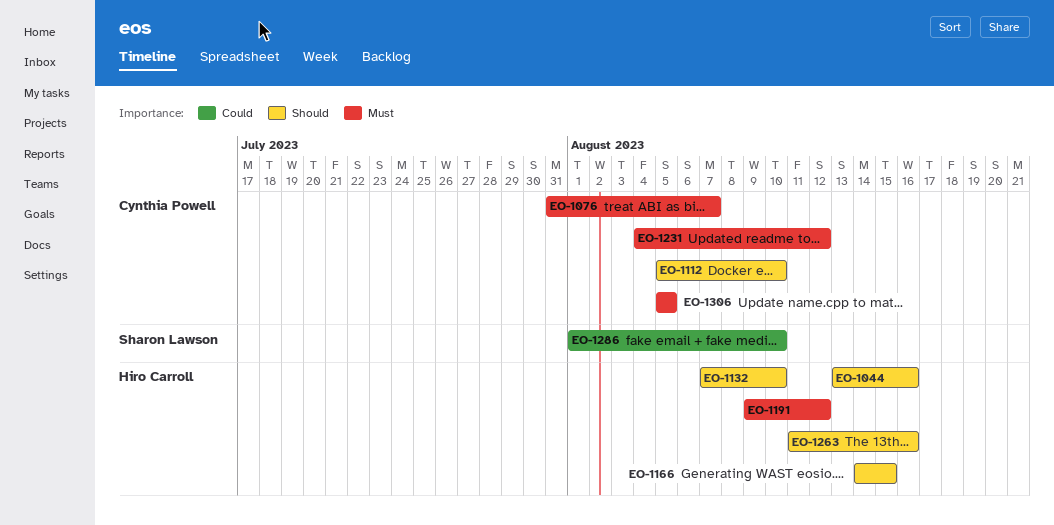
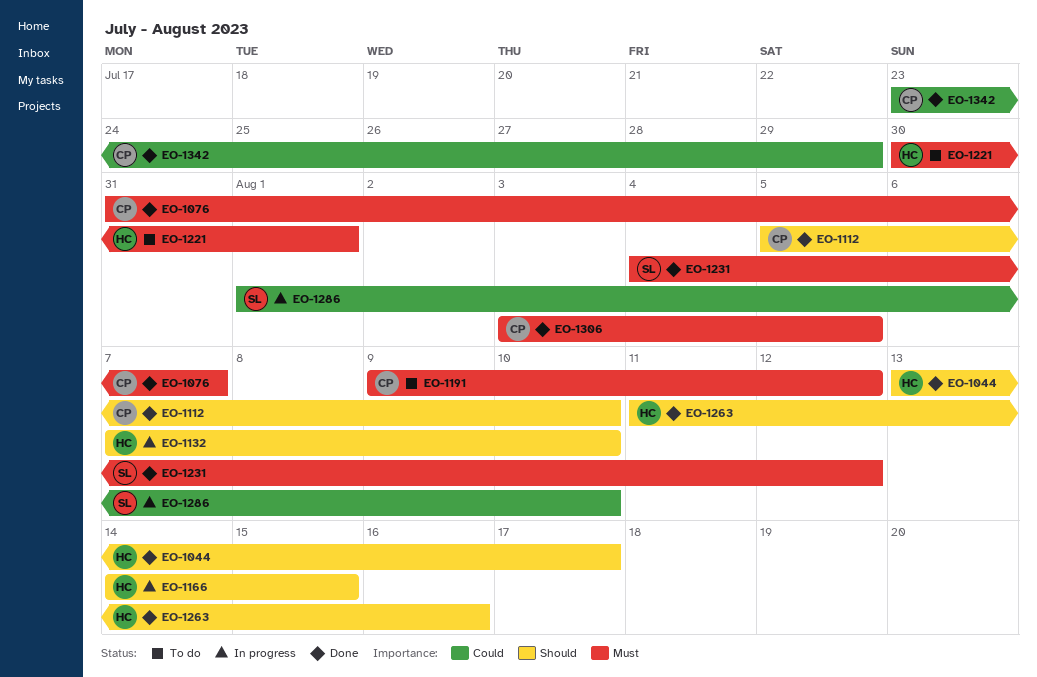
EO-1044, due: Aug 16 -> Aug 17
EO-1191, owner: Hiro Carroll -> Cynthia Powell
EO-1221: none -> present
EO-1231, owner: Cynthia Powell -> Sharon Lawson
EO-1306, start: Aug 5 -> Aug 3
EO-1342: none -> present

